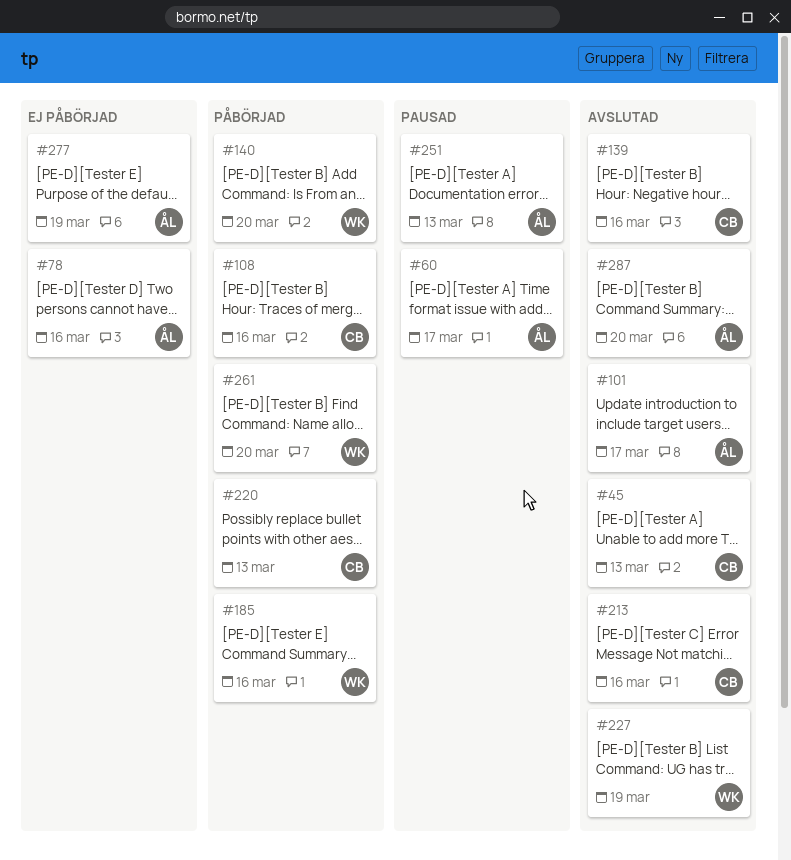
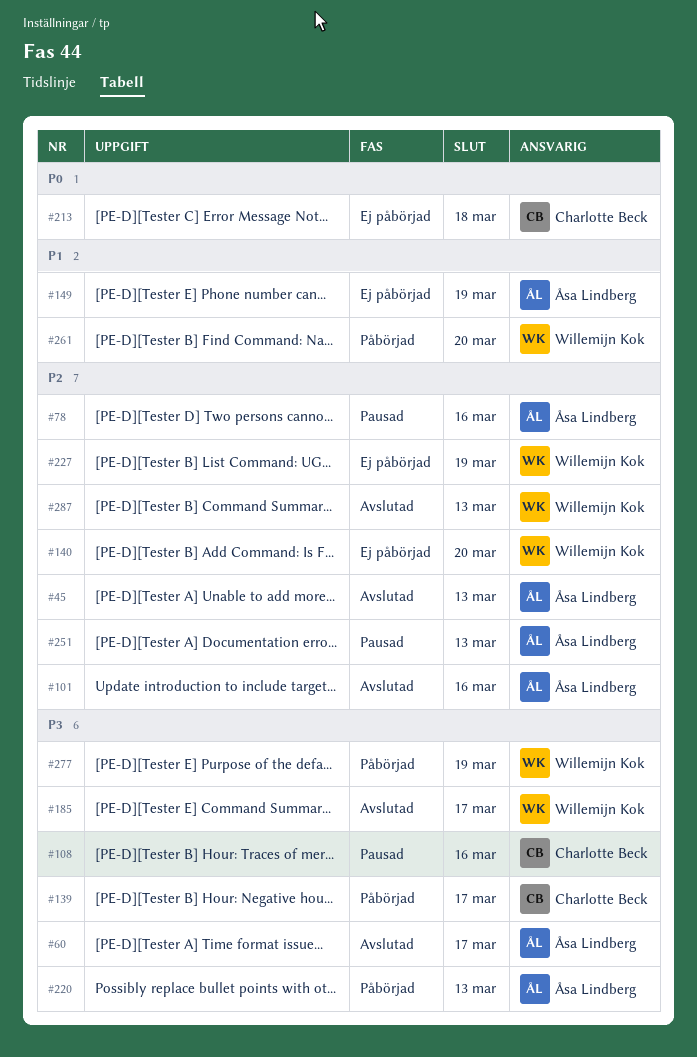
#45, owner: Charlotte Beck -> Åsa Lindberg
#60, status: Pausad -> Avslutad
#78, status: Ej påbörjad -> Pausad
#101, due: Mar 17 -> Mar 16
#108, status: Påbörjad -> Pausad
#139, status: Avslutad -> Påbörjad
#139, due: Mar 16 -> Mar 17
#140, status: Påbörjad -> Ej påbörjad
#149: none -> present
#185, status: Påbörjad -> Avslutad
#185, due: Mar 16 -> Mar 17
#213, status: Avslutad -> Ej påbörjad
#213, due: Mar 16 -> Mar 18
#220, owner: Charlotte Beck -> Åsa Lindberg
#227, status: Avslutad -> Ej påbörjad
#277, status: Ej påbörjad -> Påbörjad
#277, owner: Åsa Lindberg -> Willemijn Kok
#287, owner: Åsa Lindberg -> Willemijn Kok
#287, due: Mar 20 -> Mar 13

